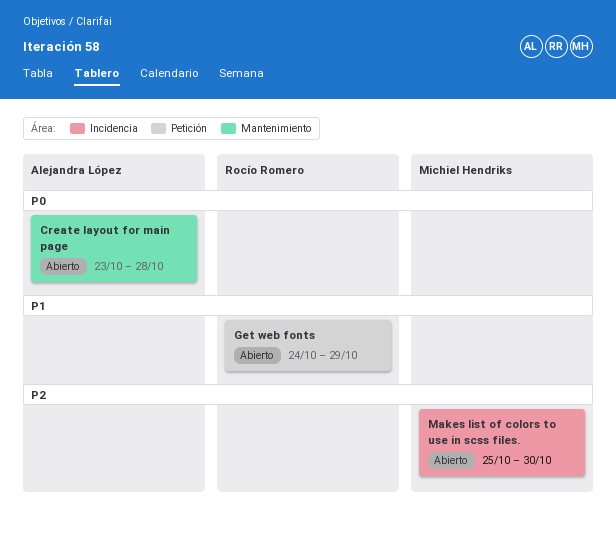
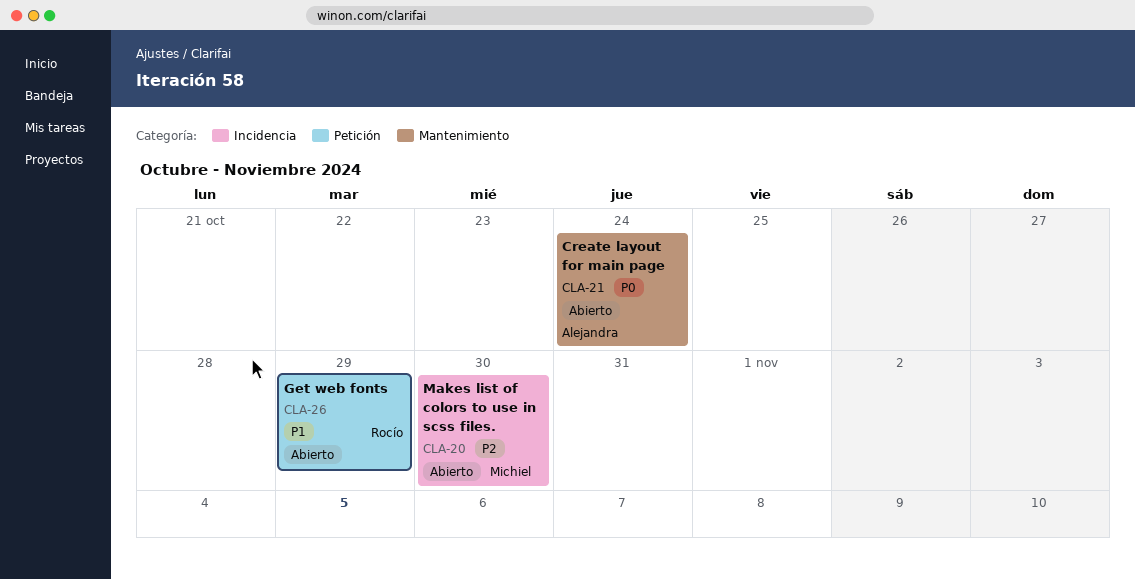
Create layout for main page, due: Oct 28 -> Oct 24

